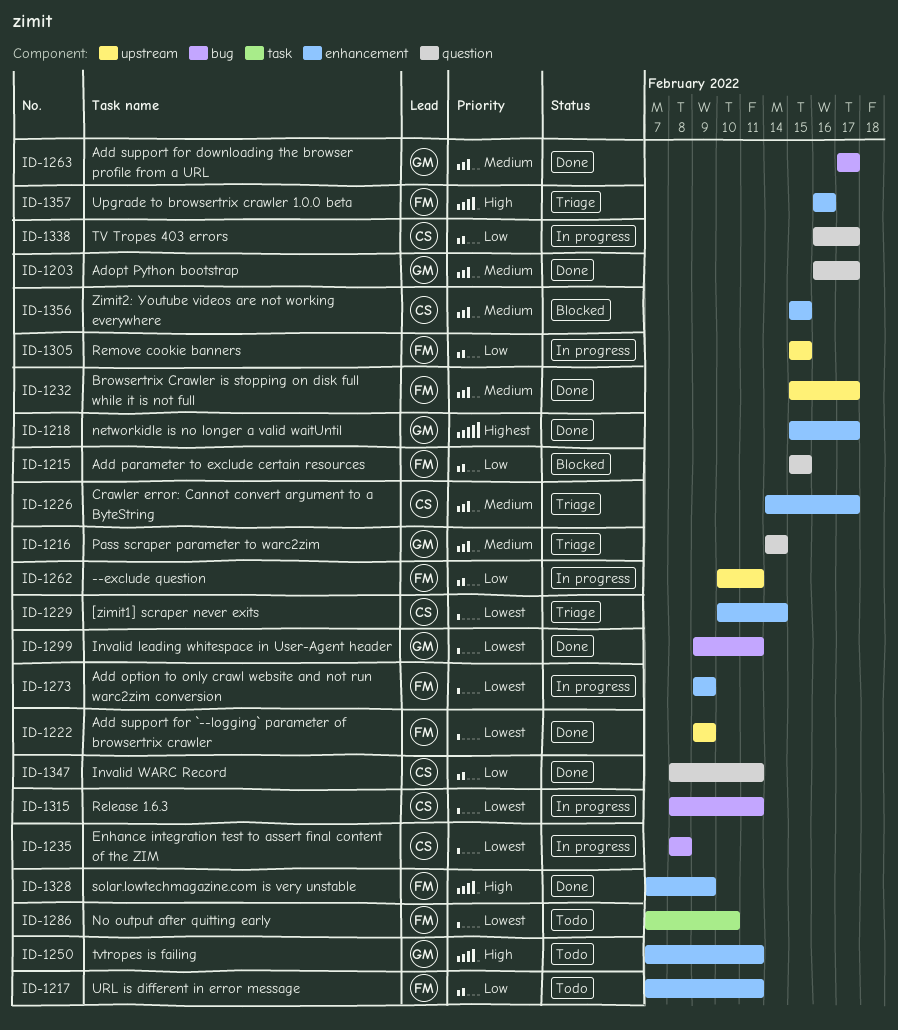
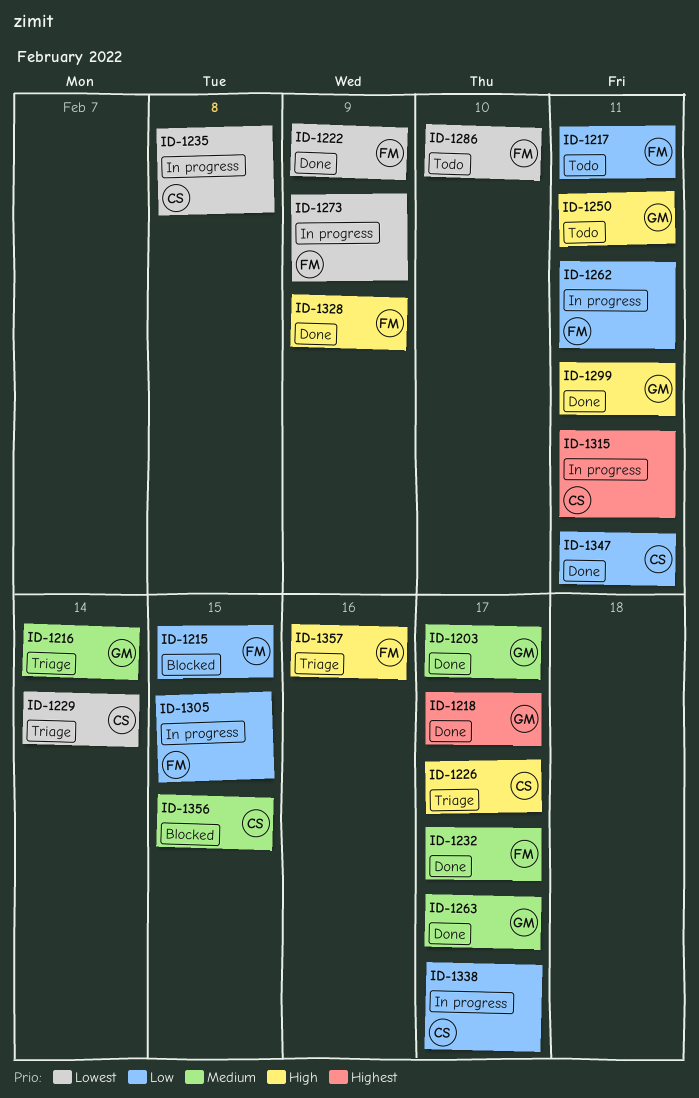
ID-1226, priority: Medium -> High
ID-1299, priority: Lowest -> High
ID-1315, priority: Lowest -> Highest

